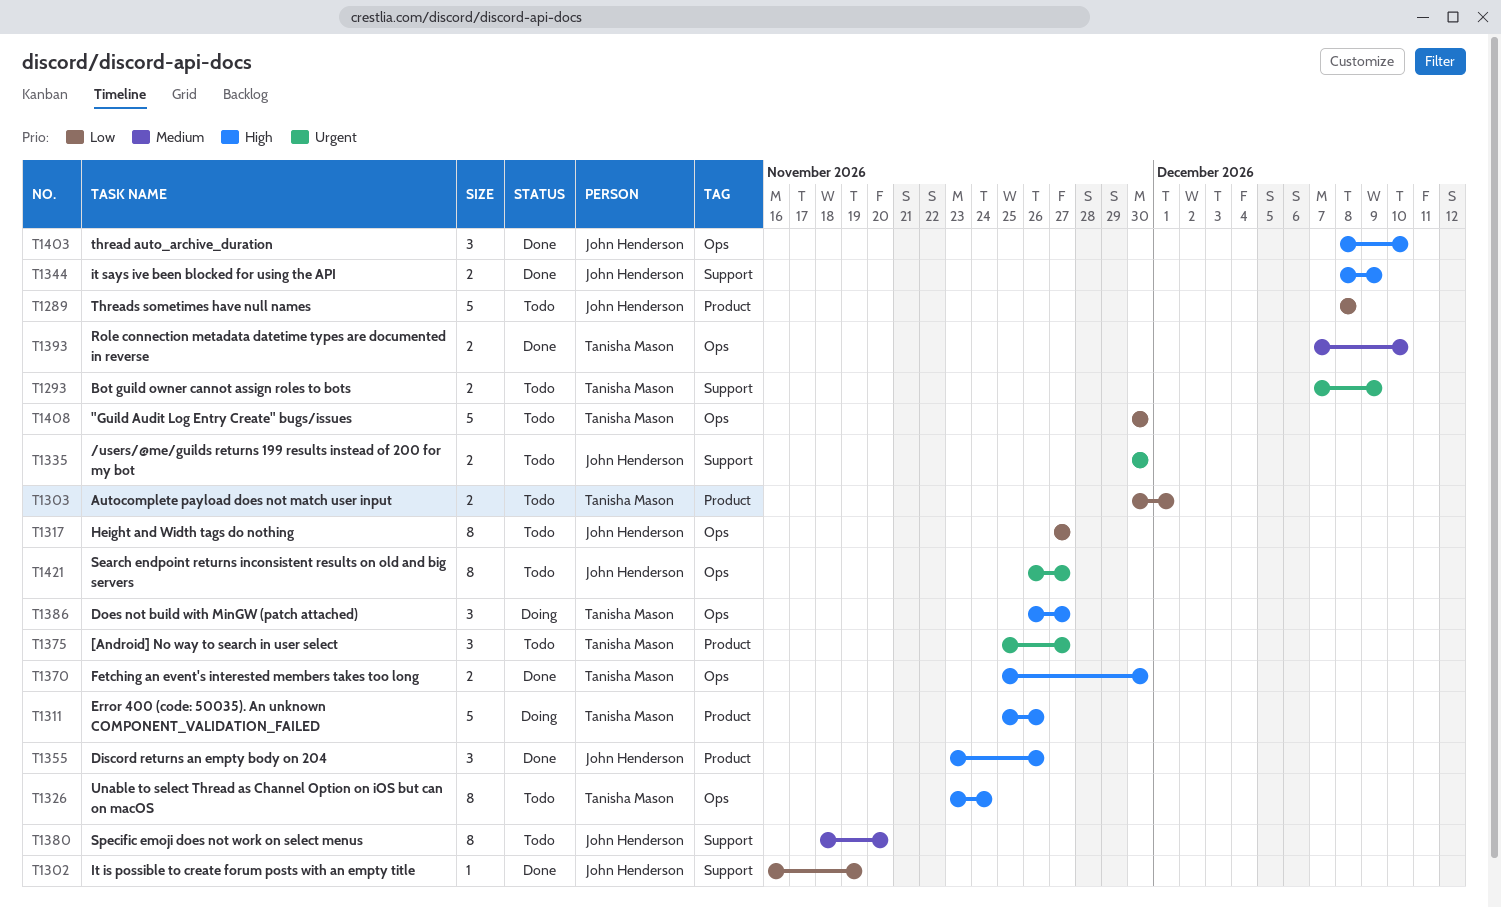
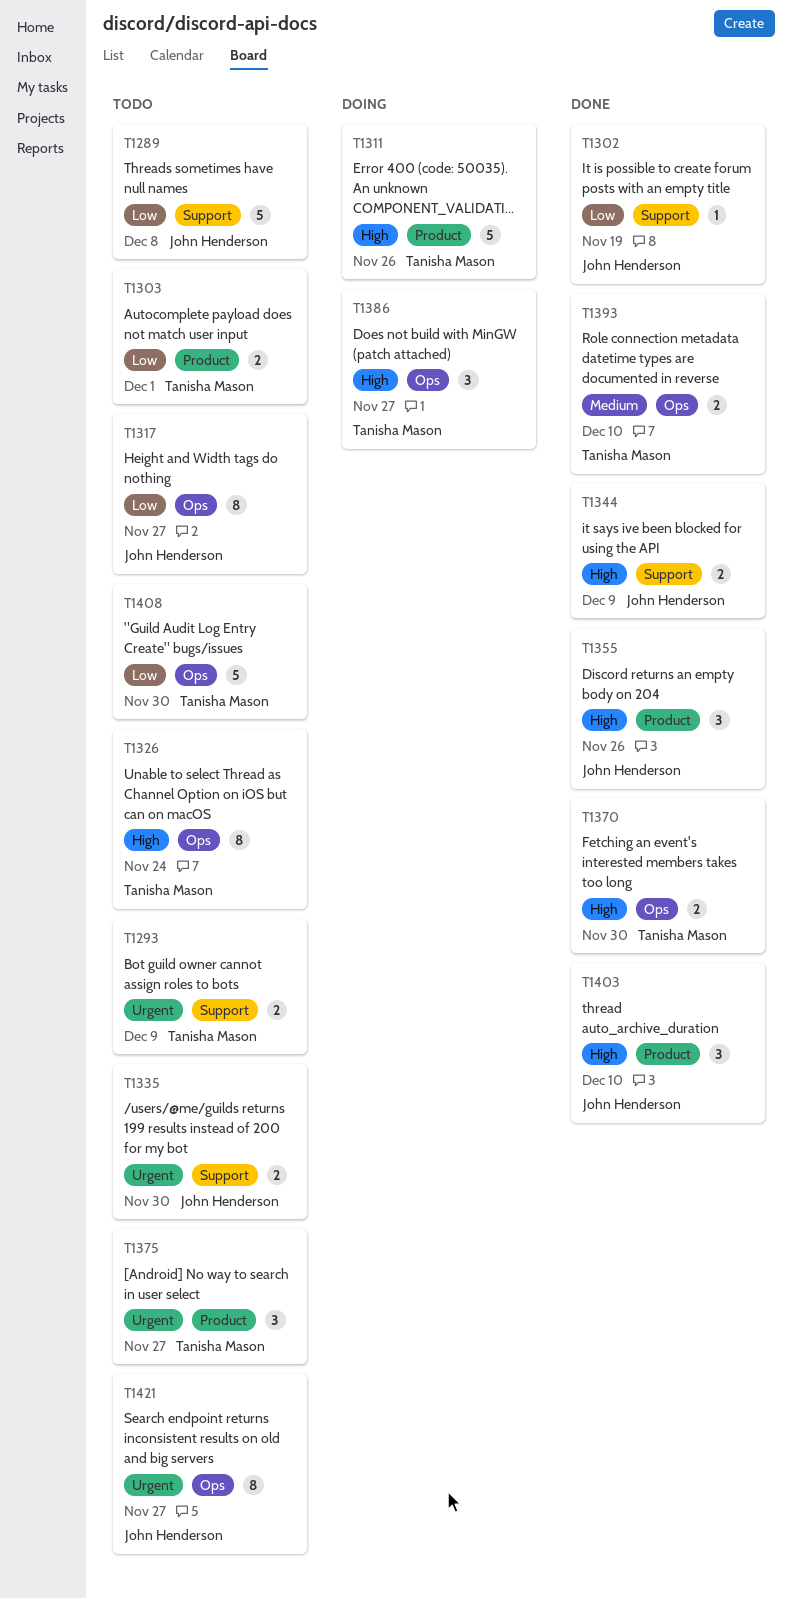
T1289, label: Product -> Support
T1380: present -> none
T1403, label: Ops -> Product

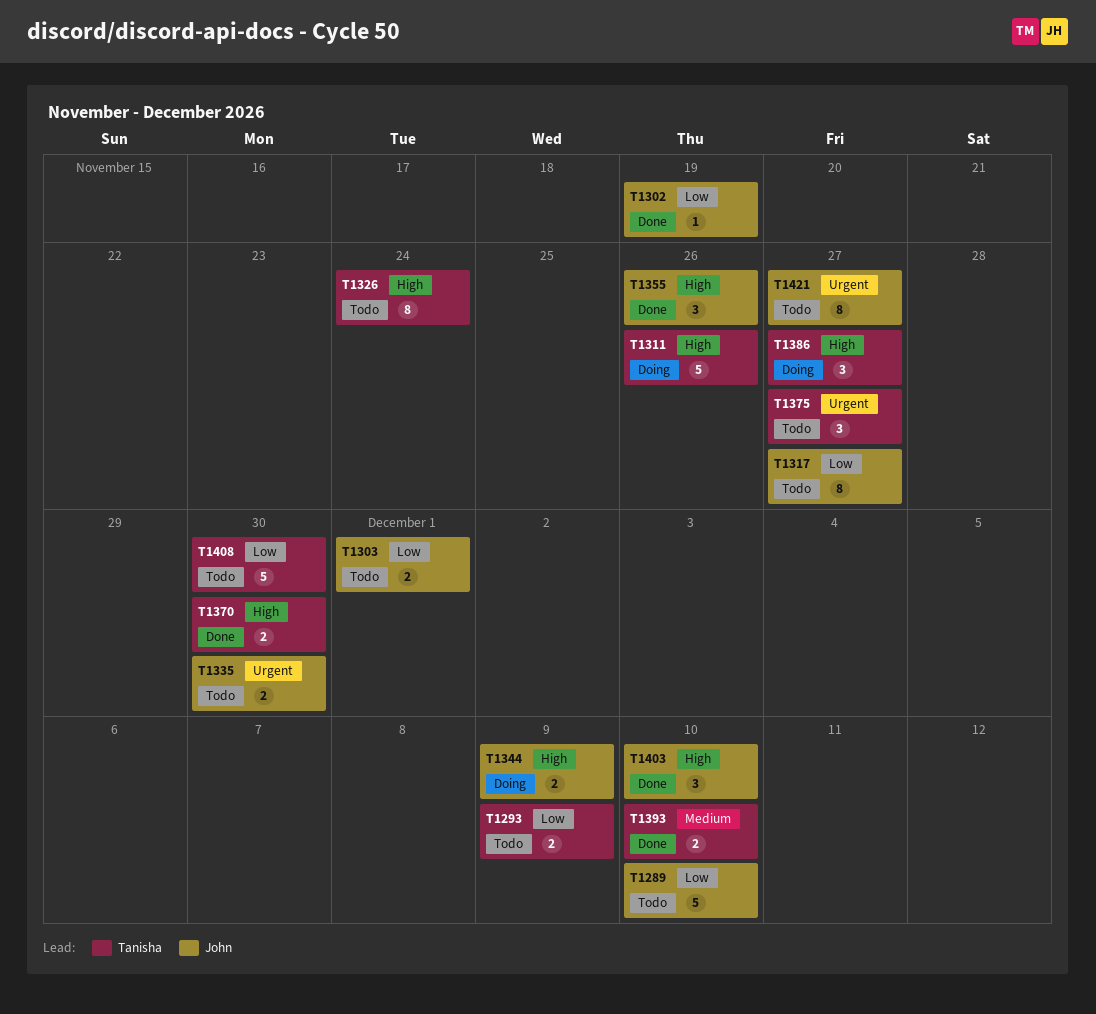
T1289, due: Dec 8 -> Dec 10
T1293, priority: Urgent -> Low
T1303, owner: Tanisha Mason -> John Henderson
T1344, status: Done -> Doing

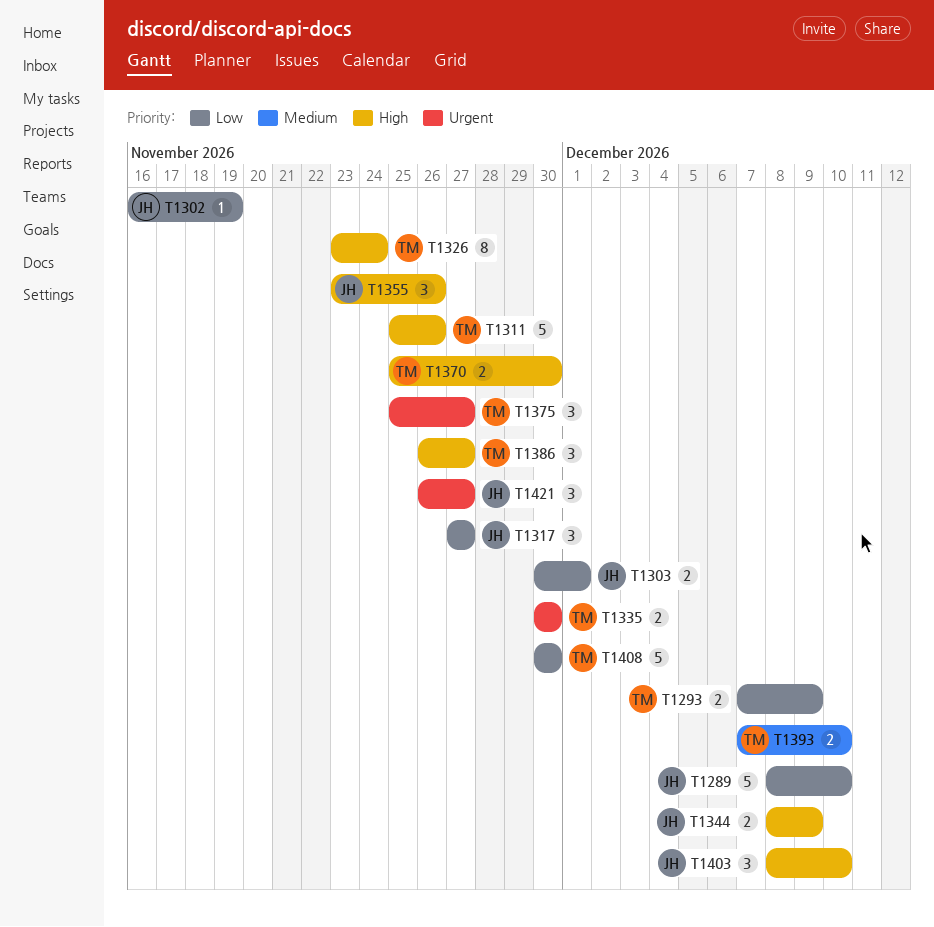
T1317, estimate: 8 -> 3
T1335, owner: John -> Tanisha
T1421, estimate: 8 -> 3

